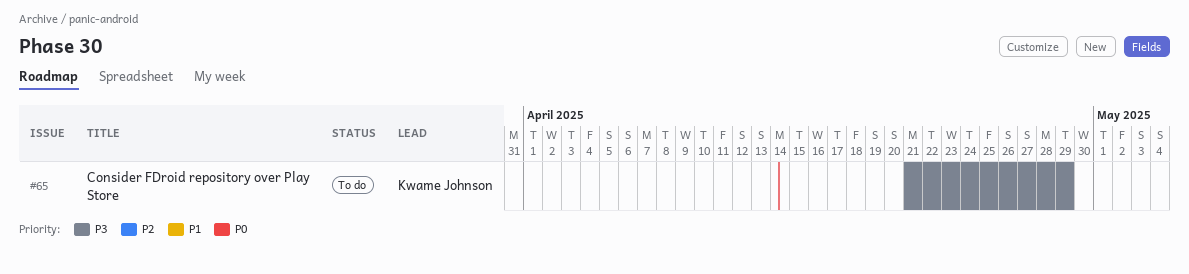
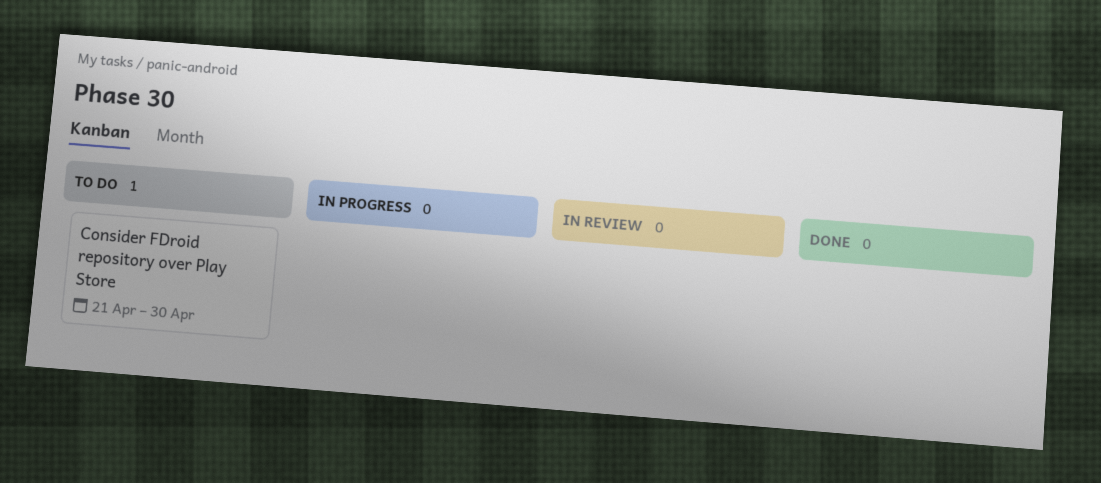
Consider FDroid repository over Play Store, due: Apr 29 -> Apr 30

